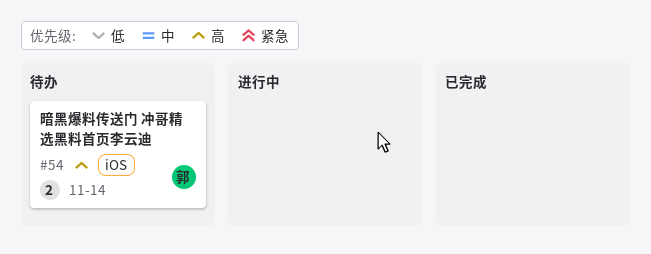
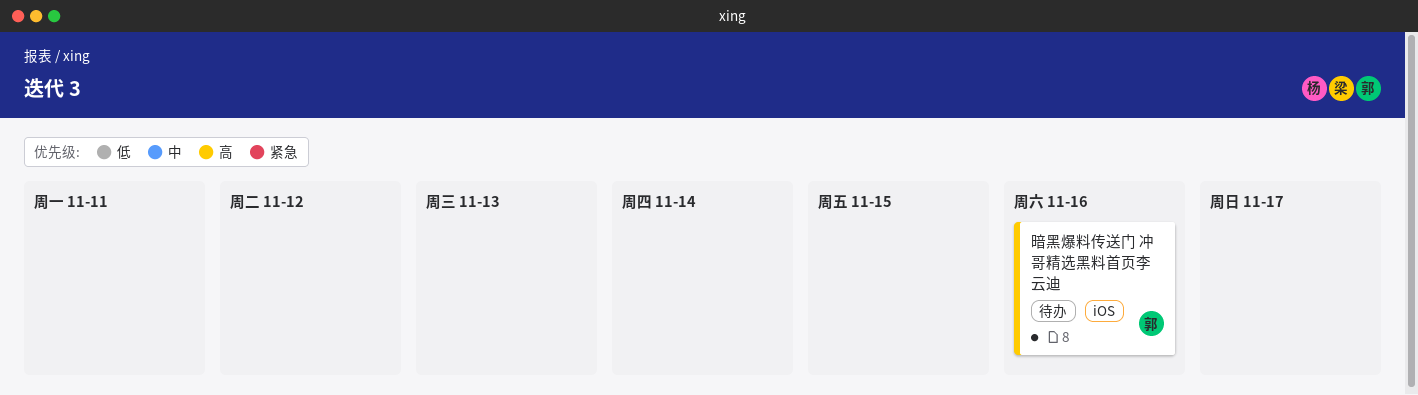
暗黑爆料传送门 冲哥精选黑料首页李云迪, estimate: 2 -> 1
暗黑爆料传送门 冲哥精选黑料首页李云迪, due: Nov 14 -> Nov 16

